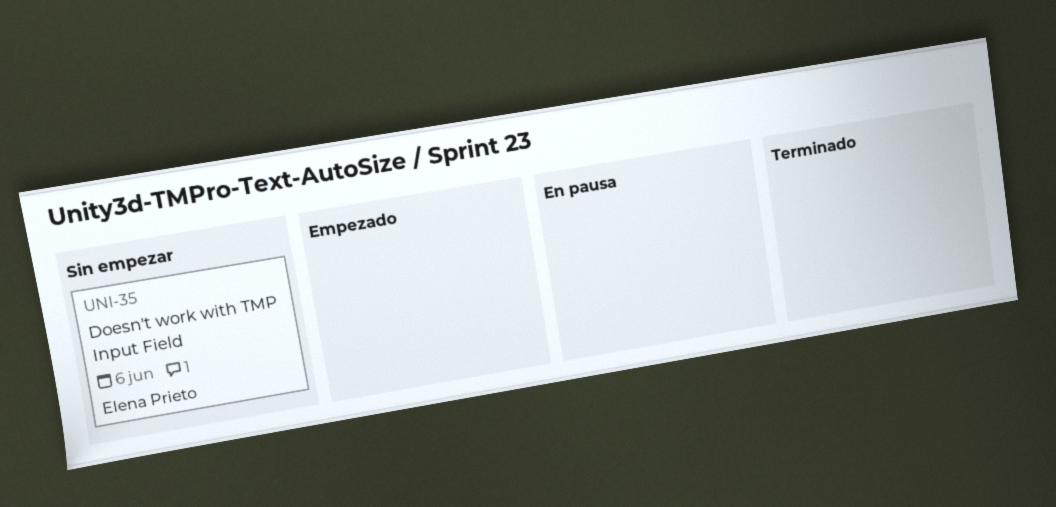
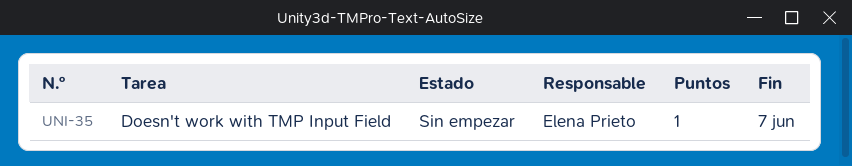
UNI-35, due: Jun 6 -> Jun 7

